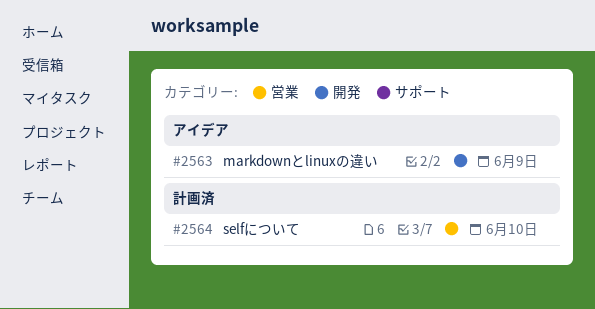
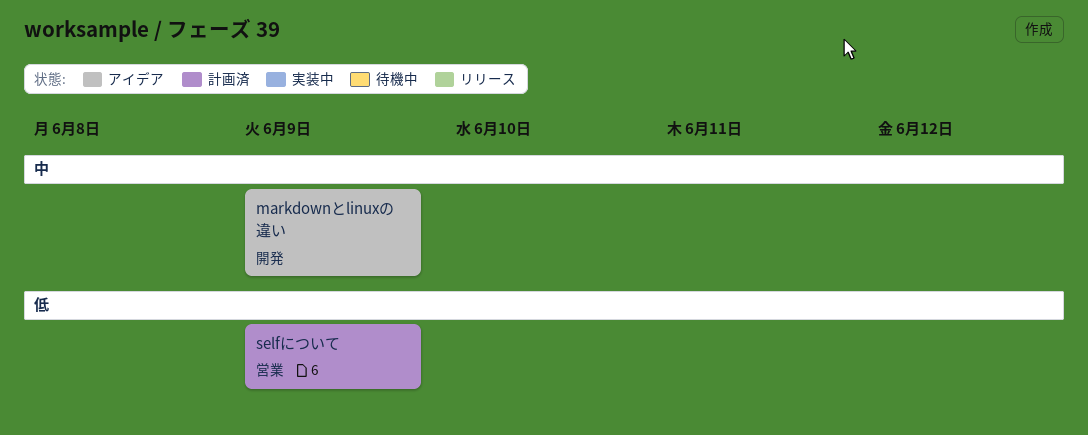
selfについて, due: Jun 10 -> Jun 9

